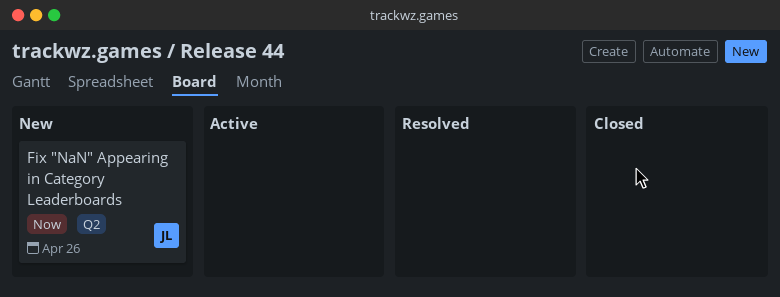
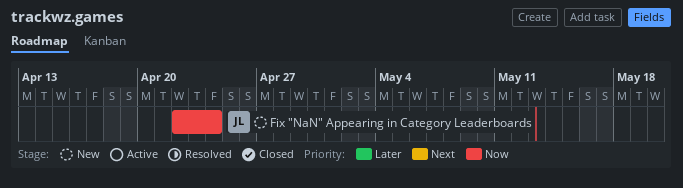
Fix "NaN" Appearing in Category Leaderboards, due: Apr 26 -> Apr 24

